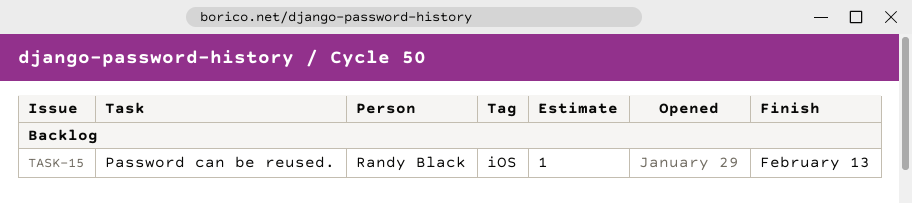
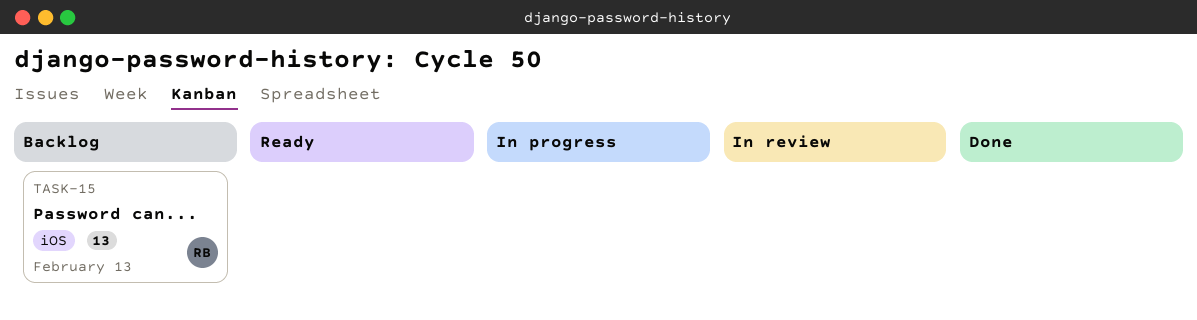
TASK-15, estimate: 1 -> 13

